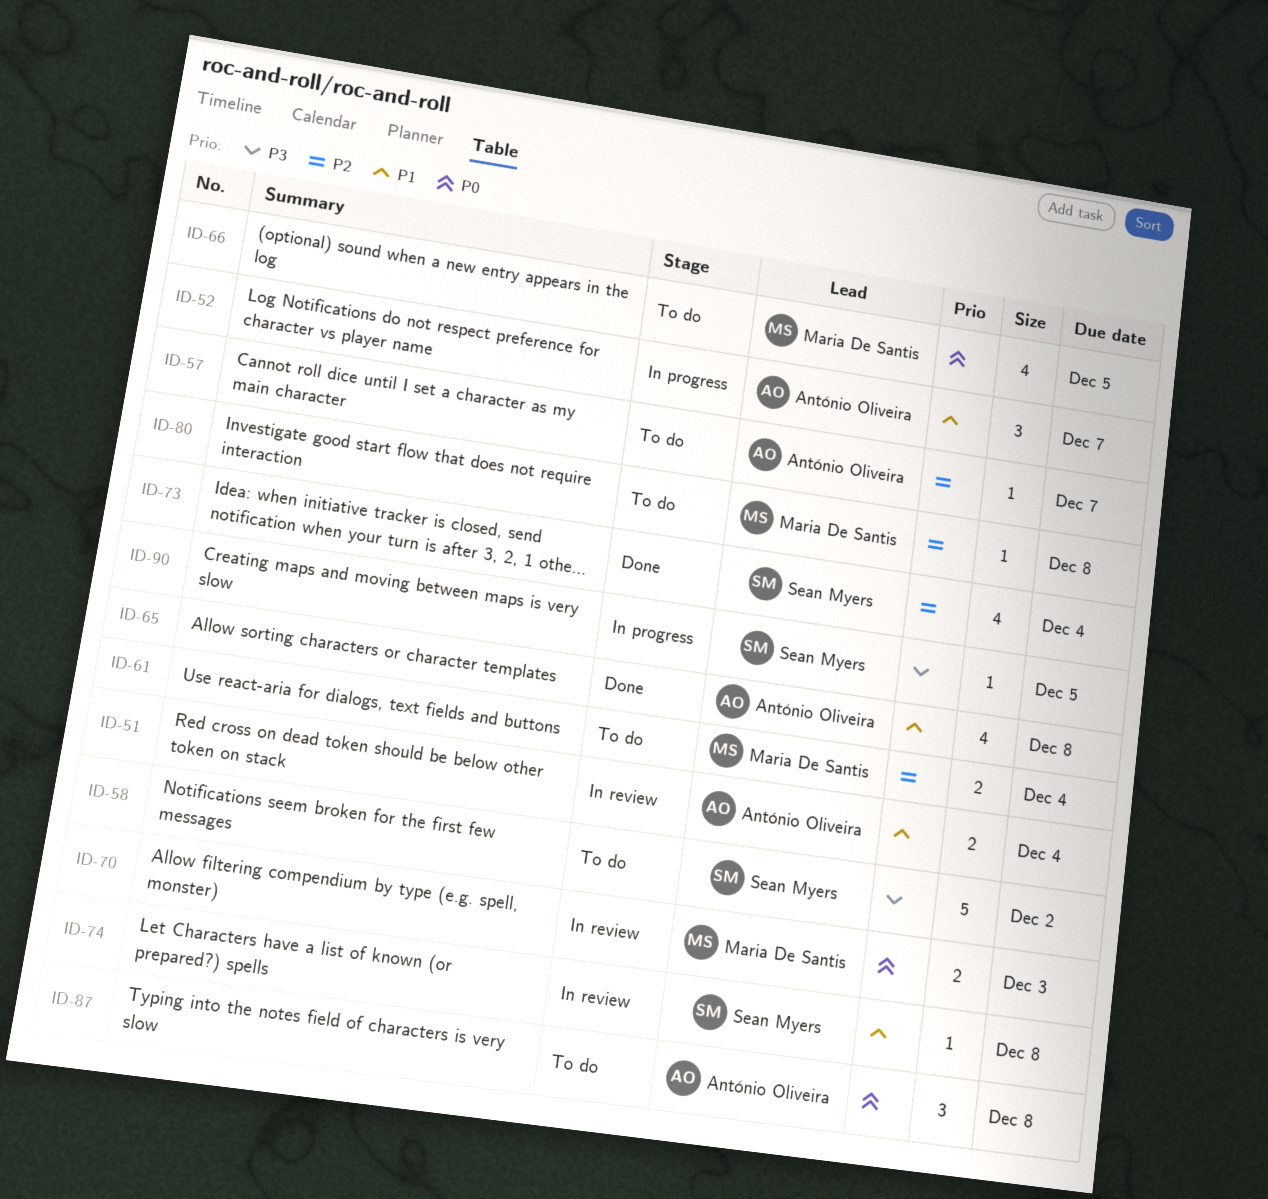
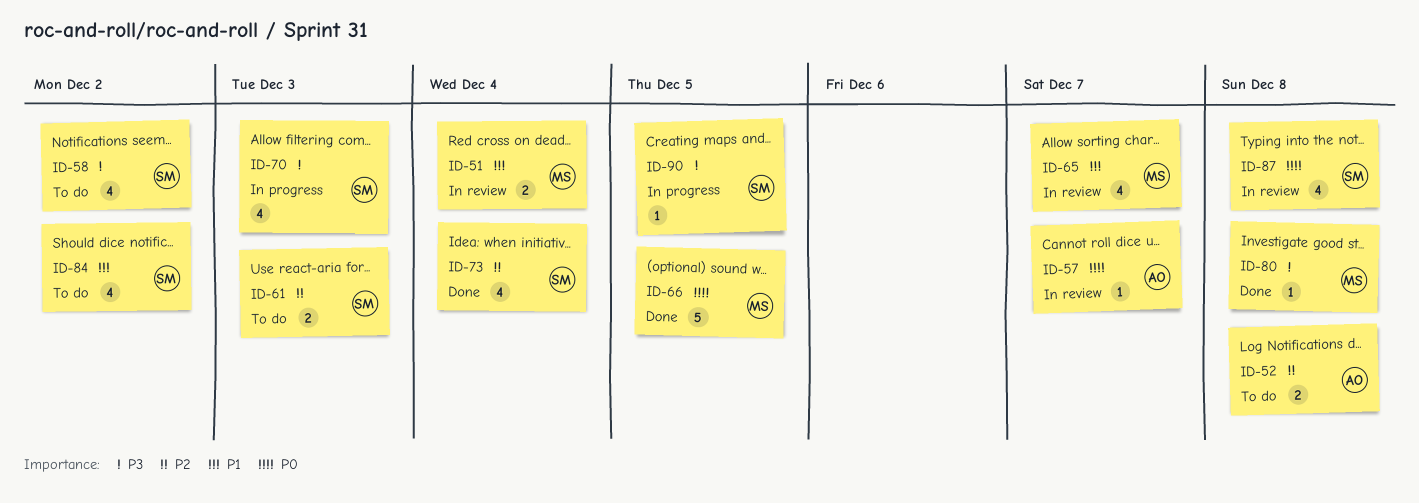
ID-51, owner: António Oliveira -> Maria De Santis
ID-52, status: In progress -> To do
ID-52, priority: P1 -> P2
ID-52, estimate: 3 -> 2
ID-52, due: Dec 7 -> Dec 8
ID-57, status: To do -> In review
ID-57, priority: P2 -> P0
ID-58, estimate: 5 -> 4
ID-61, owner: Maria De Santis -> Sean Myers
ID-61, due: Dec 4 -> Dec 3
ID-65, status: Done -> In review
ID-65, owner: António Oliveira -> Maria De Santis
ID-65, due: Dec 8 -> Dec 7
ID-66, status: To do -> Done
ID-66, estimate: 4 -> 5
ID-70, status: In review -> In progress
ID-70, owner: Maria De Santis -> Sean Myers
ID-70, priority: P0 -> P3
ID-70, estimate: 2 -> 4
ID-74: present -> none
ID-80, status: To do -> Done
ID-80, priority: P2 -> P3
ID-84: none -> present
ID-87, status: To do -> In review
ID-87, owner: António Oliveira -> Sean Myers
ID-87, estimate: 3 -> 4

